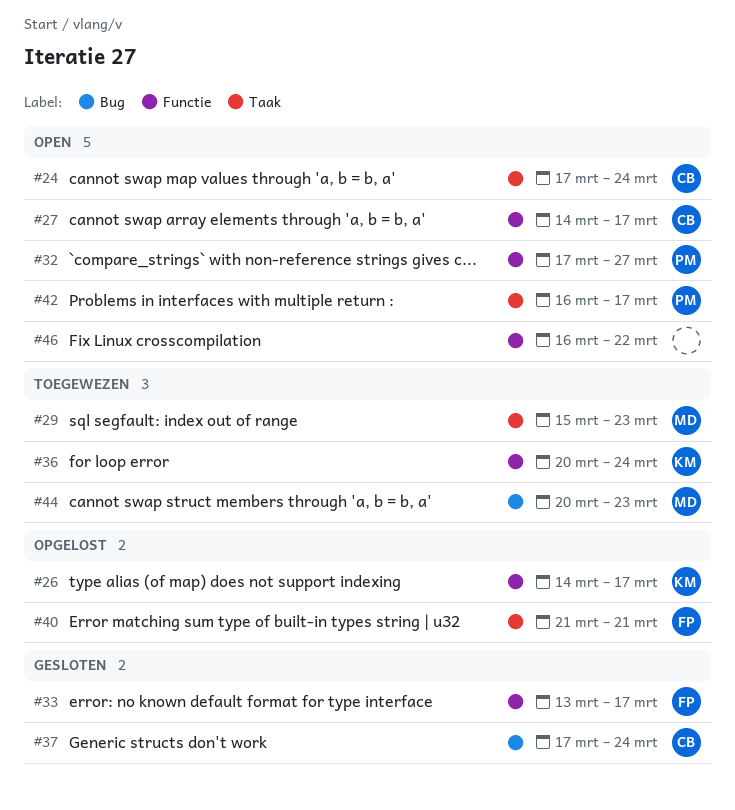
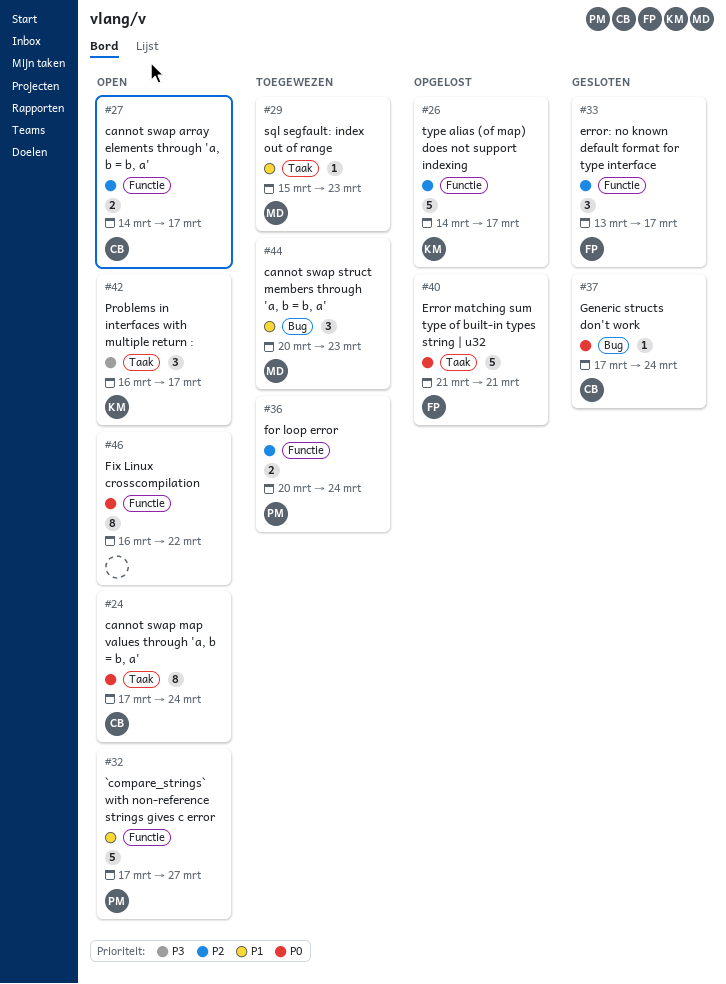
#36, owner: KM -> PM
#42, owner: PM -> KM

